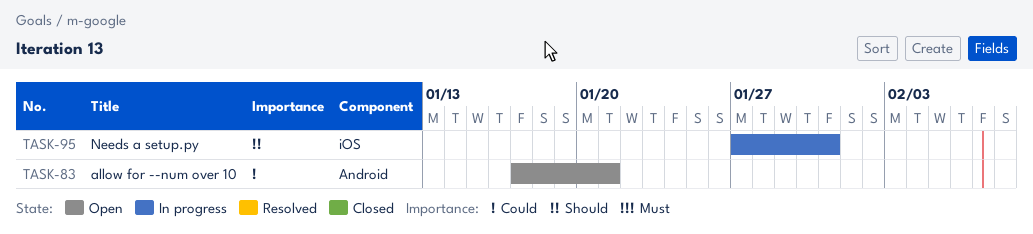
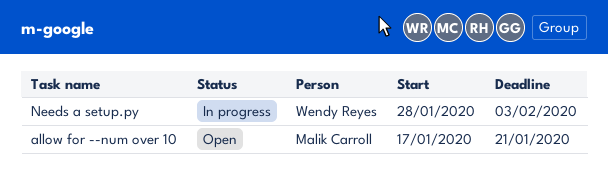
Needs a setup.py, start: Jan 27 -> Jan 28
Needs a setup.py, due: Jan 31 -> Feb 3

